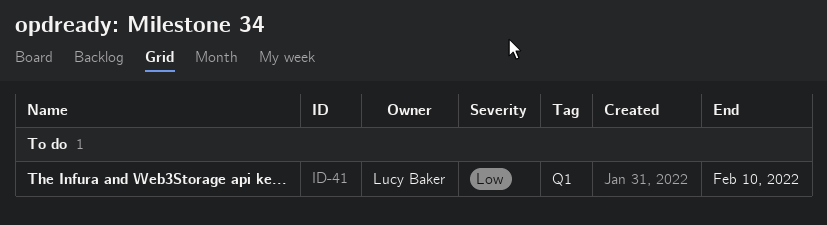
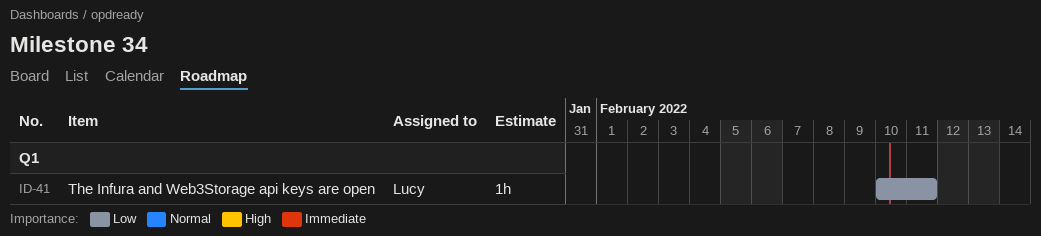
ID-41, due: Feb 10 -> Feb 11

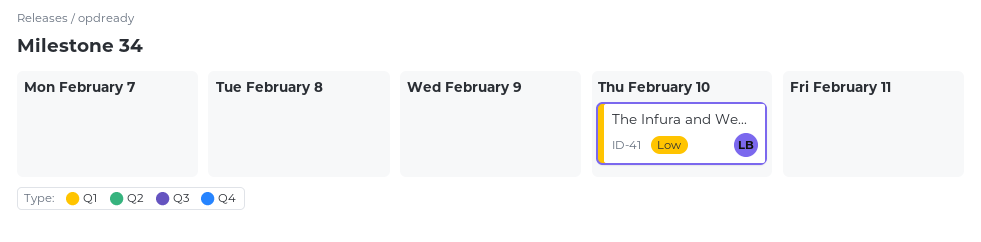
ID-41, due: Feb 11 -> Feb 10

